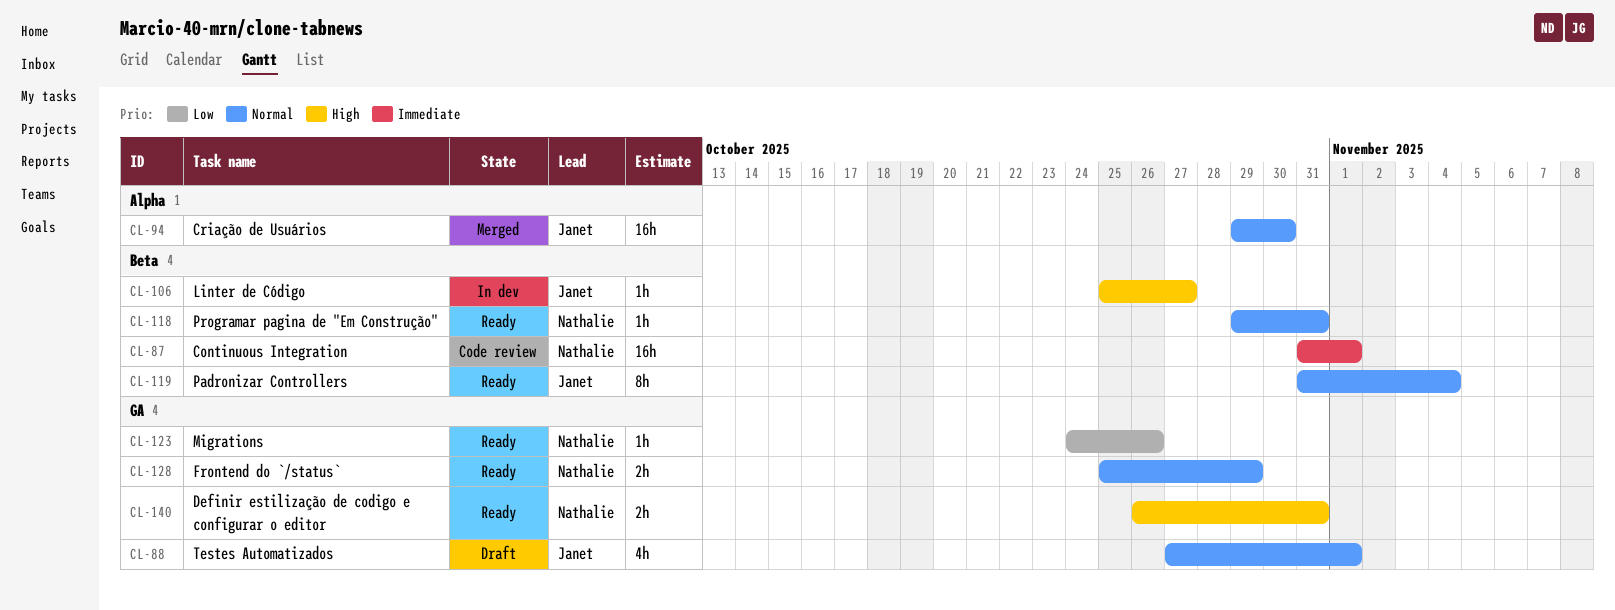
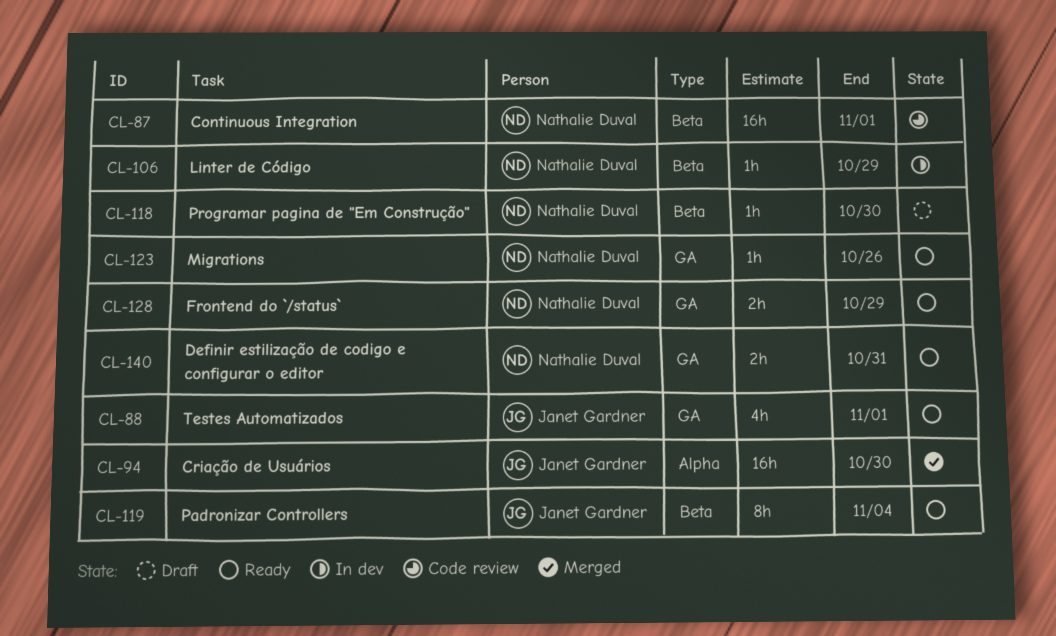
CL-88, status: Draft -> Ready
CL-106, owner: Janet Gardner -> Nathalie Duval
CL-106, due: Oct 27 -> Oct 29
CL-118, status: Ready -> Draft
CL-118, due: Oct 31 -> Oct 30

